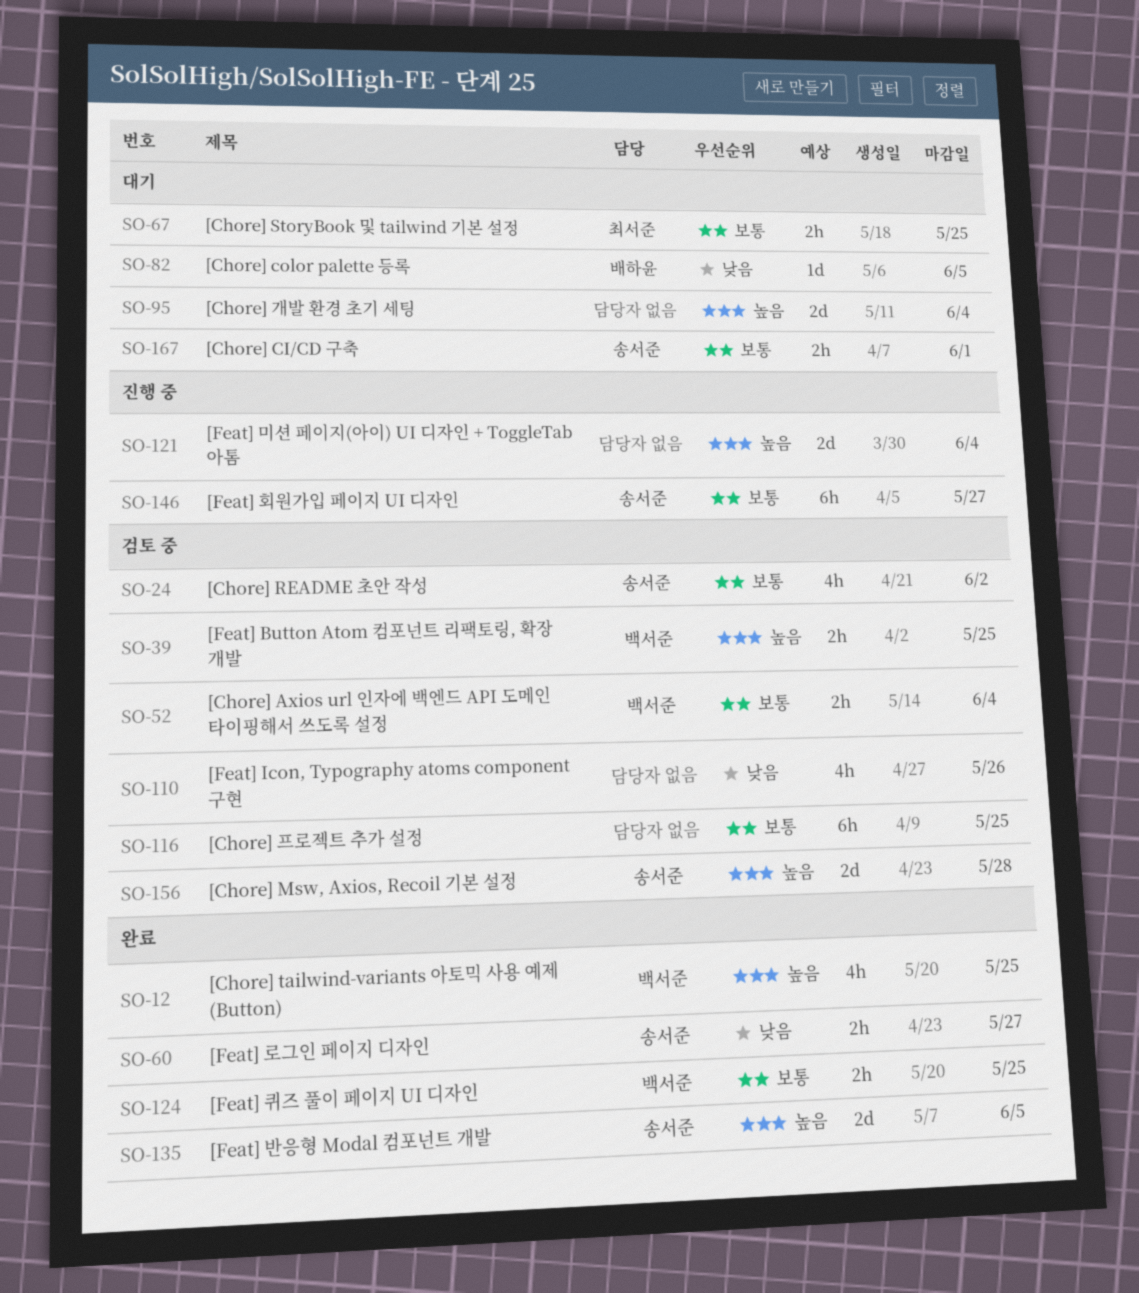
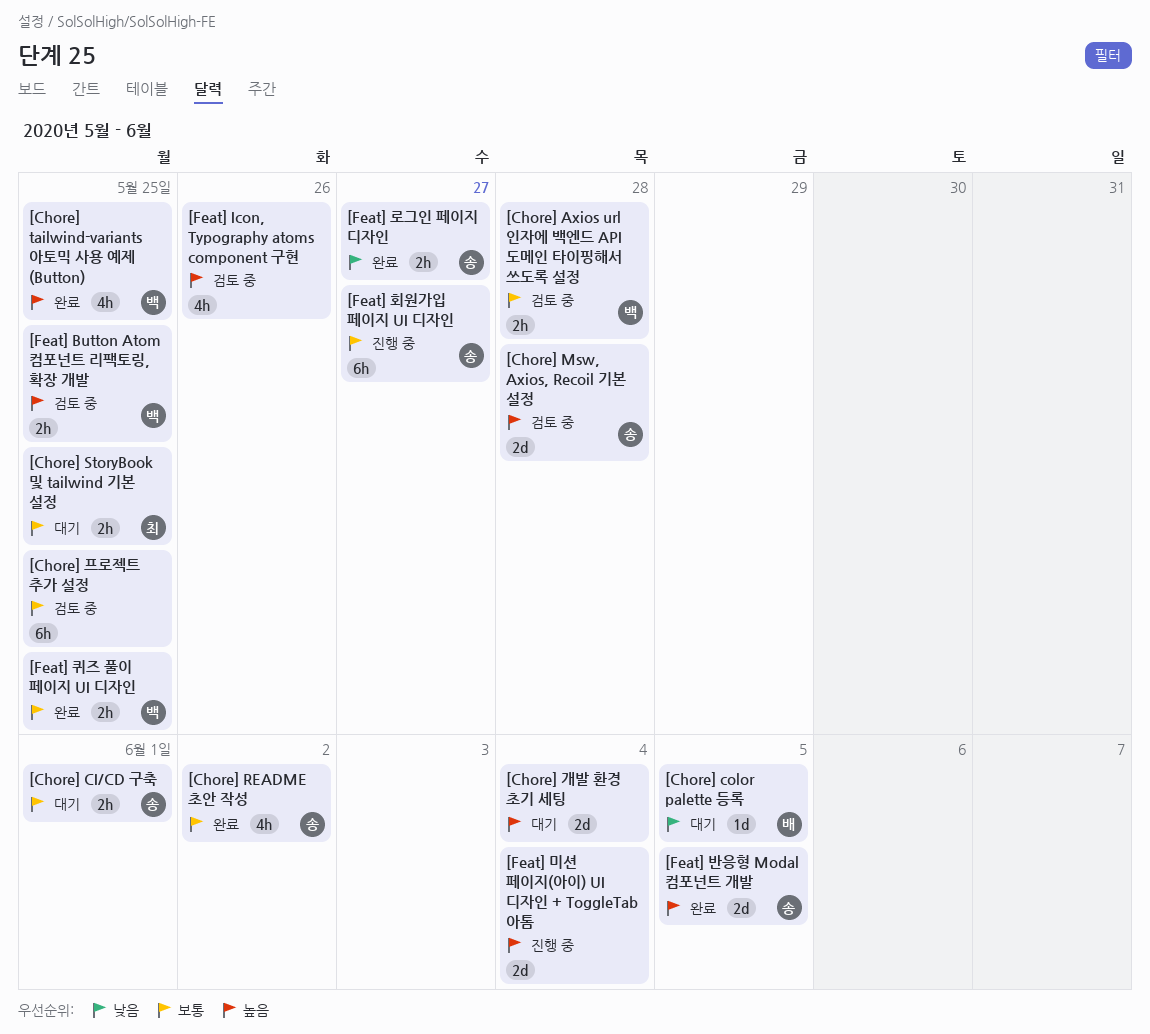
[Chore] Axios url 인자에 백엔드 API 도메인 타이핑해서 쓰도록 설정, due: Jun 4 -> May 28
[Chore] README 초안 작성, status: 검토 중 -> 완료
[Feat] Icon, Typography atoms component 구현, priority: 낮음 -> 높음

